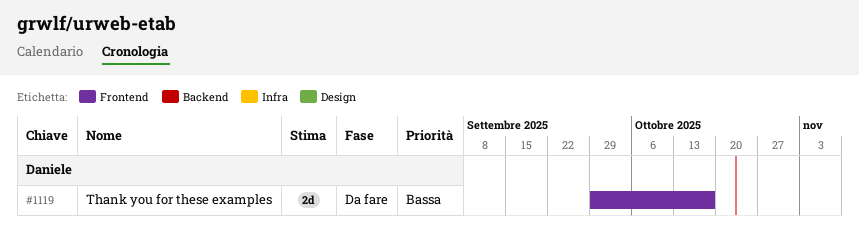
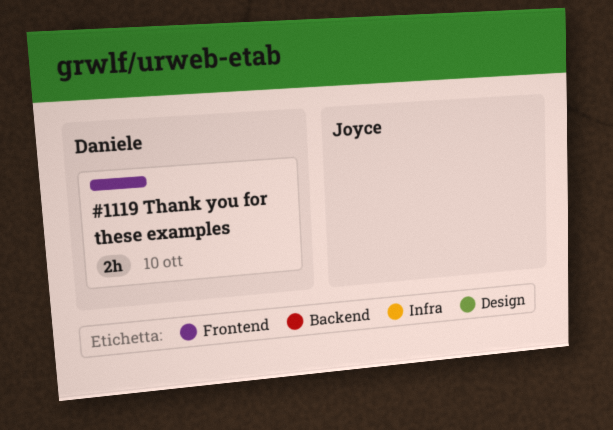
#1119, estimate: 2d -> 2h
#1119, due: Oct 17 -> Oct 10

